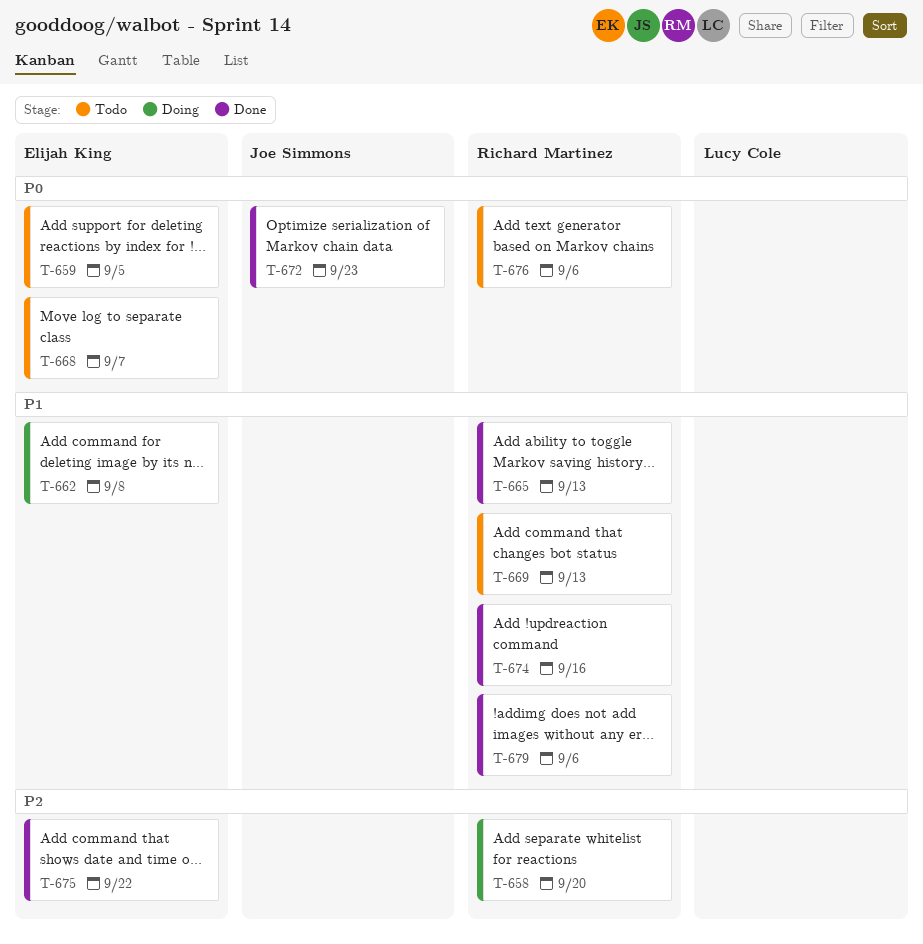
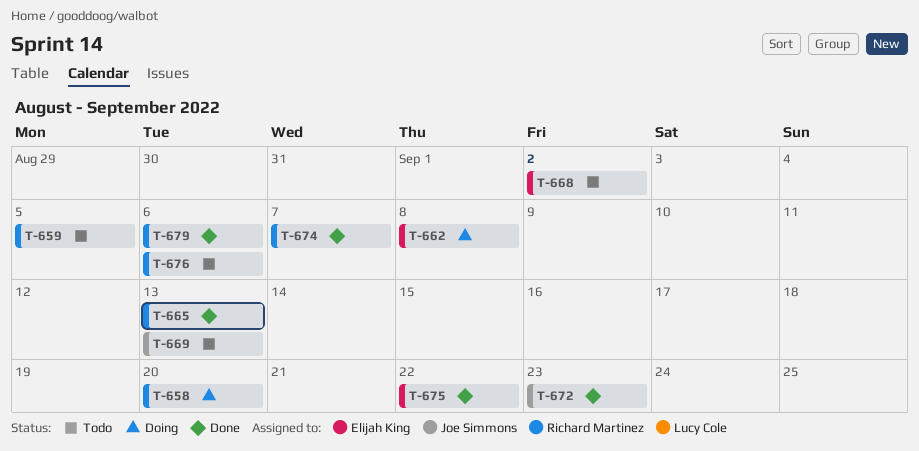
T-659, owner: Elijah King -> Richard Martinez
T-668, due: Sep 7 -> Sep 2
T-669, owner: Richard Martinez -> Joe Simmons
T-674, due: Sep 16 -> Sep 7

